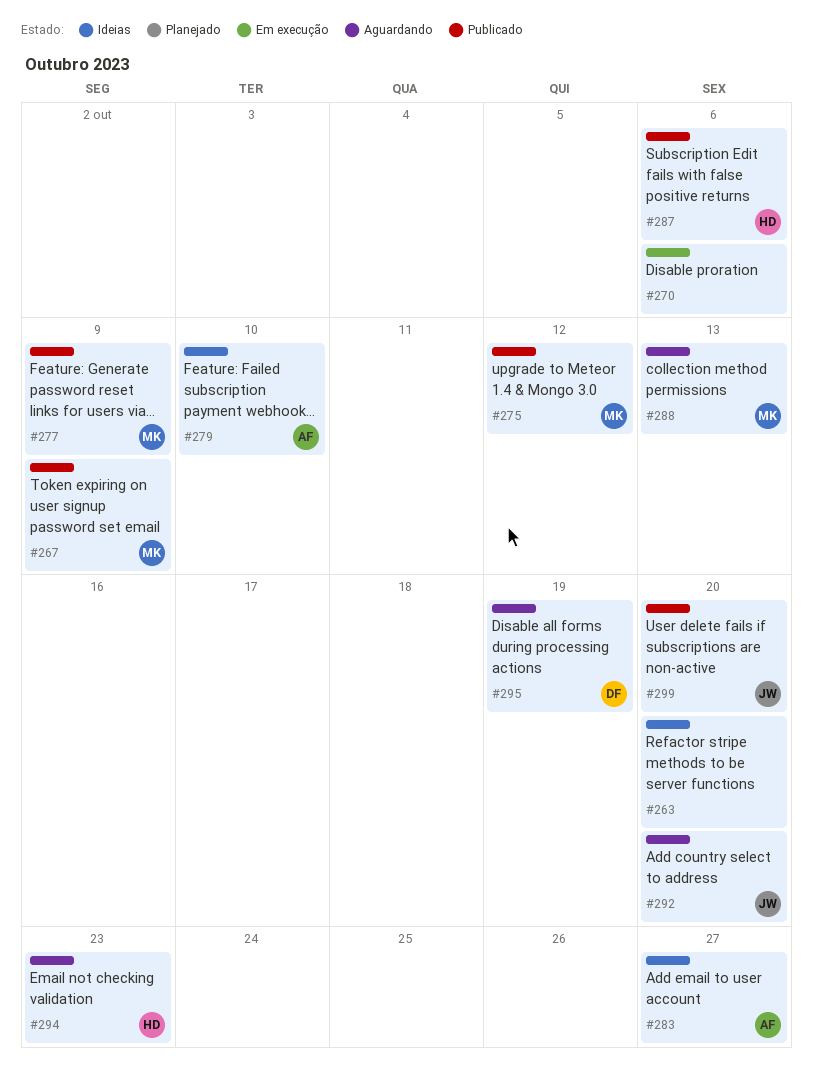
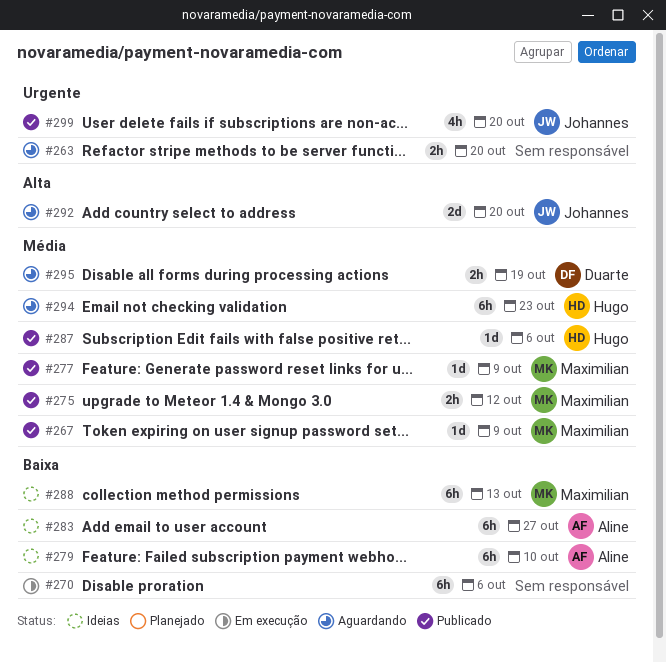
#263, status: Ideias -> Aguardando
#288, status: Aguardando -> Ideias

